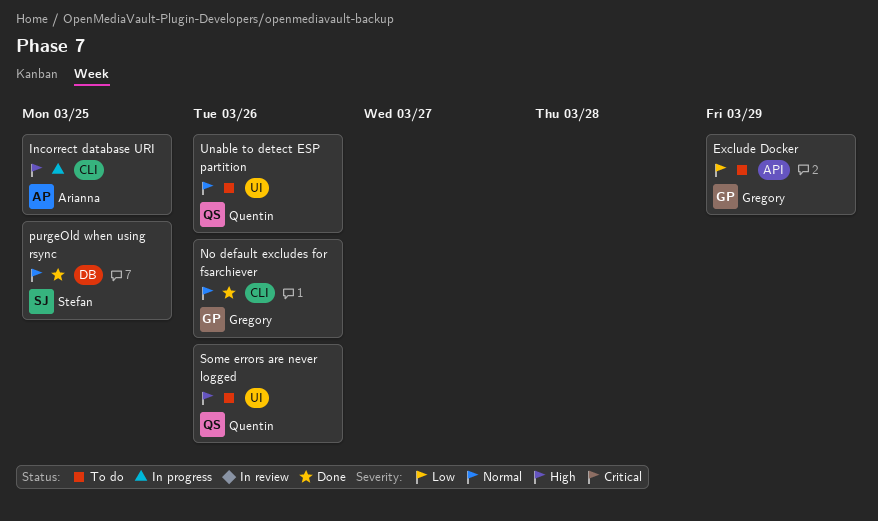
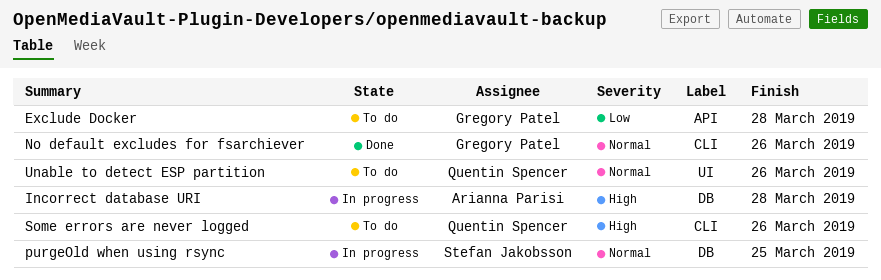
Exclude Docker, due: Mar 29 -> Mar 28
Incorrect database URI, label: CLI -> DB
Incorrect database URI, due: Mar 25 -> Mar 28
purgeOld when using rsync, status: Done -> In progress
Some errors are never logged, label: UI -> CLI

